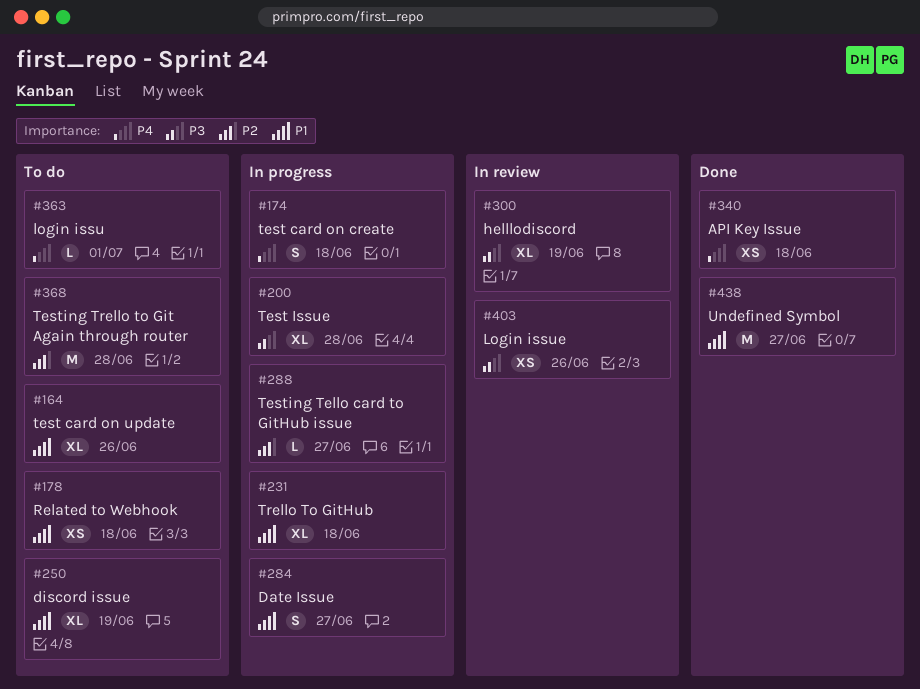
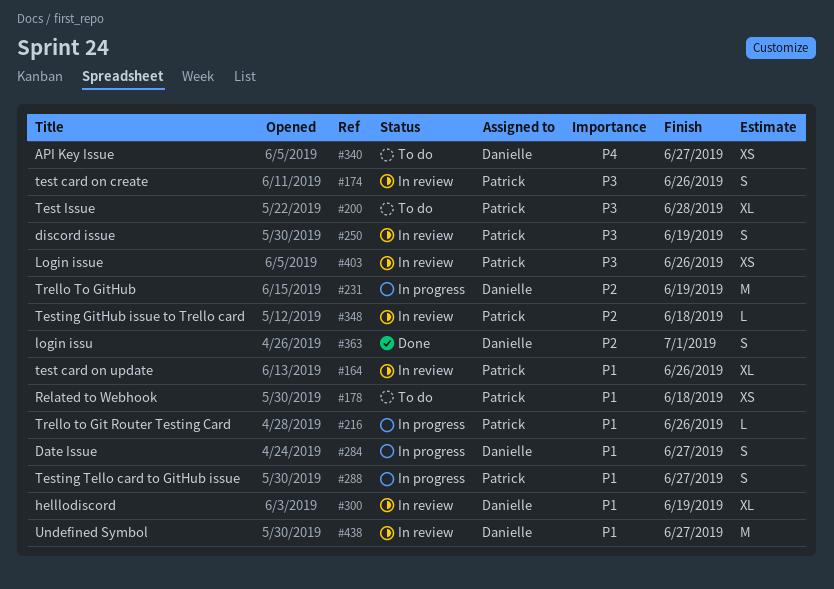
#164, status: To do -> In review
#174, status: In progress -> In review
#174, priority: P4 -> P3
#174, due: Jun 18 -> Jun 26
#200, status: In progress -> To do
#216: none -> present
#231, priority: P1 -> P2
#231, estimate: XL -> M
#231, due: Jun 18 -> Jun 19
#250, status: To do -> In review
#250, priority: P1 -> P3
#250, estimate: XL -> S
#288, priority: P2 -> P1
#288, estimate: L -> S
#300, priority: P3 -> P1
#340, status: Done -> To do
#340, due: Jun 18 -> Jun 27
#348: none -> present
#363, status: To do -> Done
#363, priority: P4 -> P2
#363, estimate: L -> S
#368: present -> none
#438, status: Done -> In review

